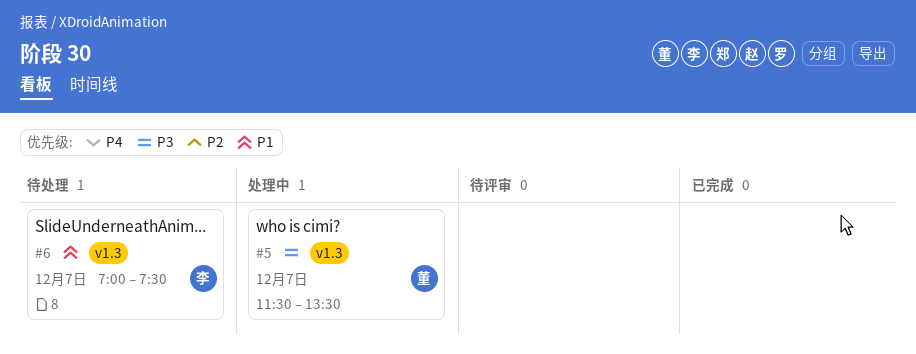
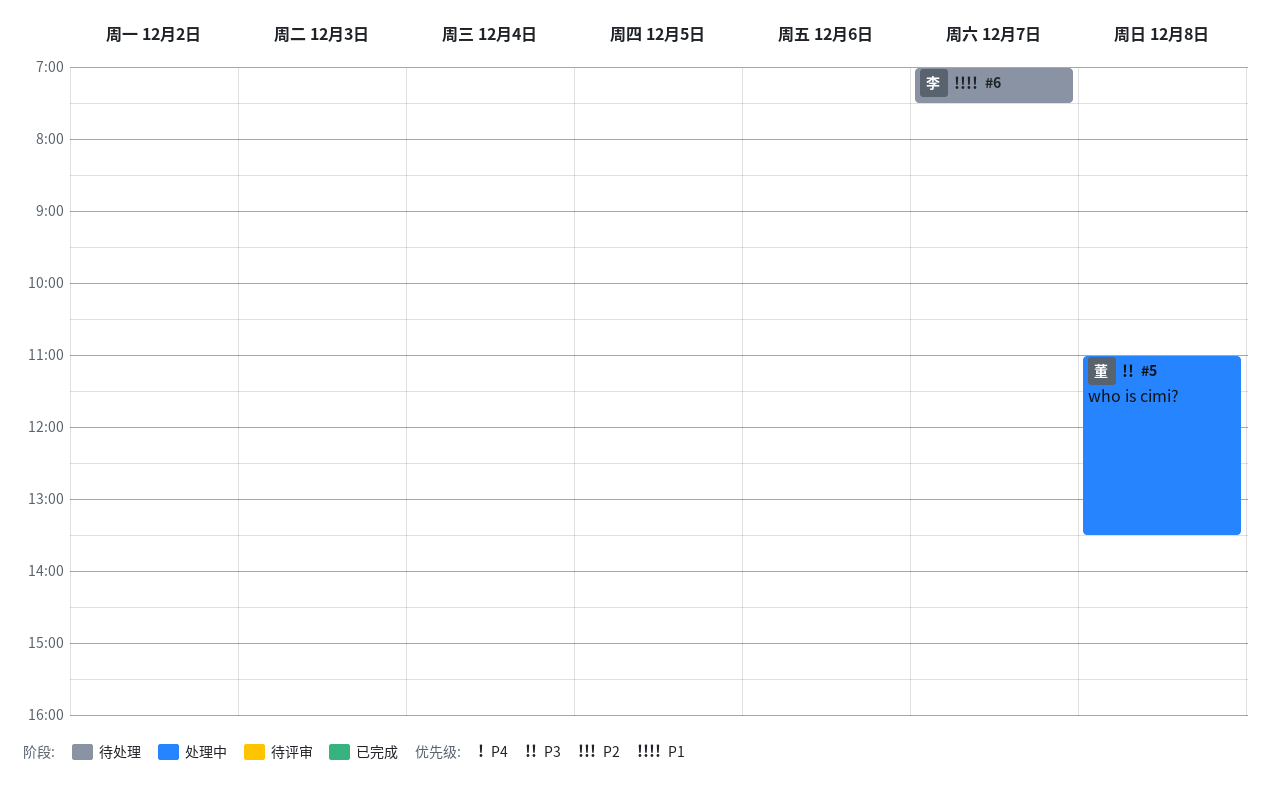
#5, day: Dec 7 -> Dec 8
#5, begins: 11:30 -> 11:00

